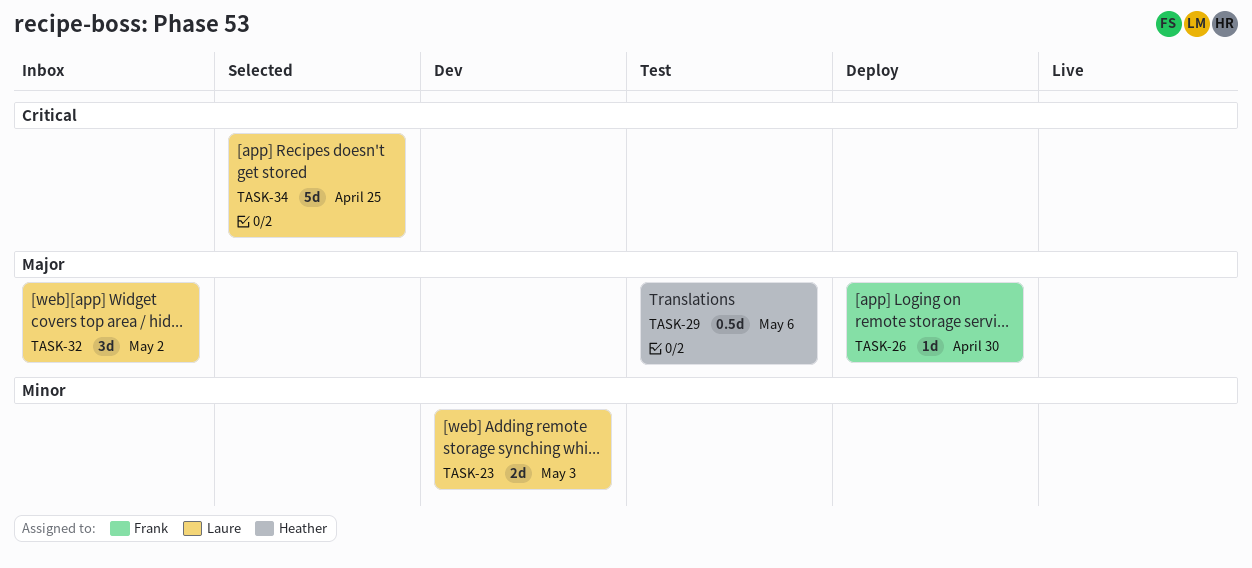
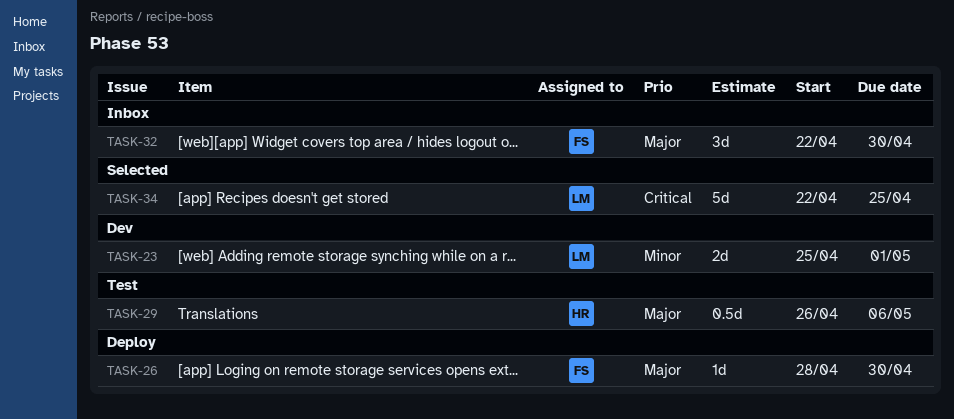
TASK-23, due: May 3 -> May 1
TASK-32, owner: Laure -> Frank
TASK-32, due: May 2 -> Apr 30

